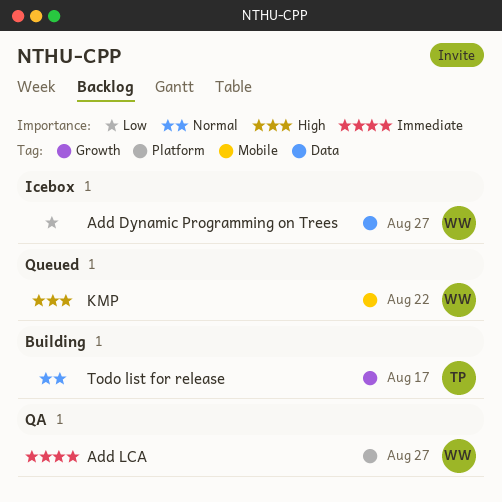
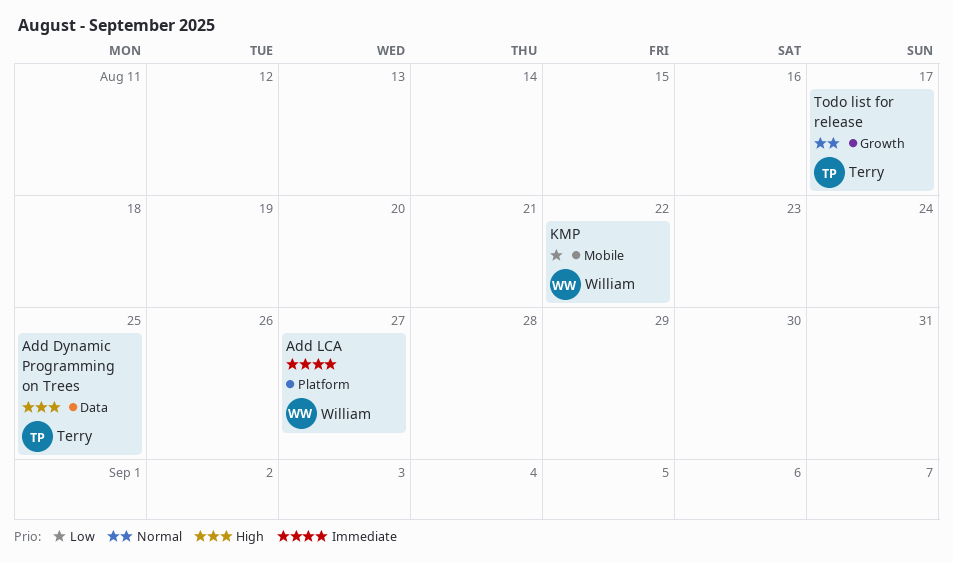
Add Dynamic Programming on Trees, owner: William -> Terry
Add Dynamic Programming on Trees, priority: Low -> High
Add Dynamic Programming on Trees, due: Aug 27 -> Aug 25
KMP, priority: High -> Low

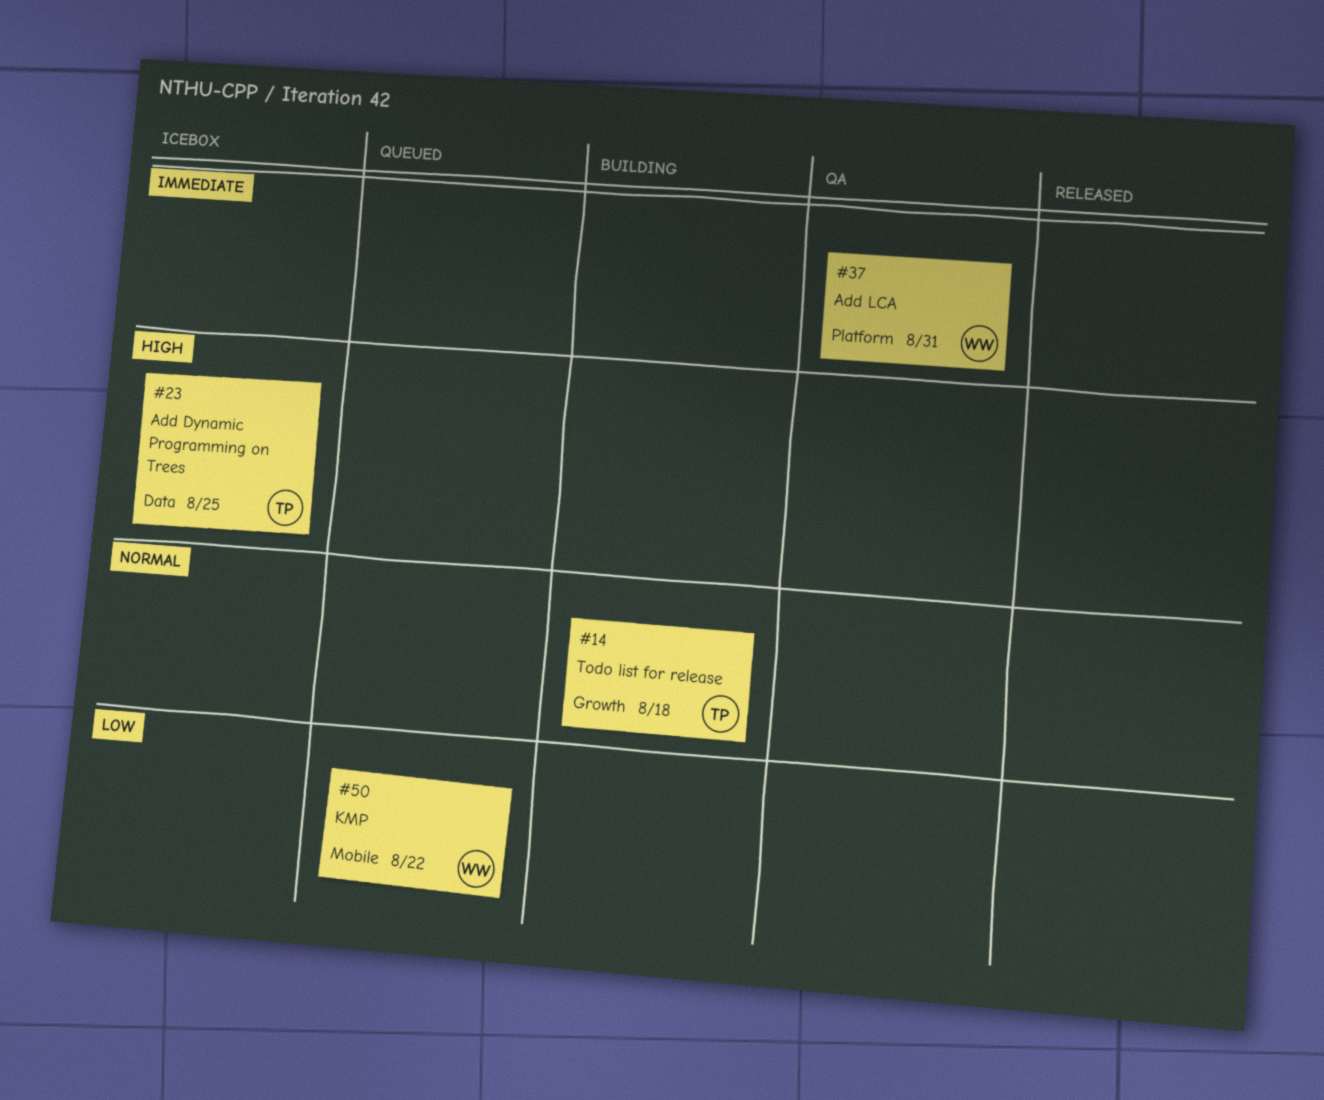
Add LCA, due: Aug 27 -> Aug 31
Todo list for release, due: Aug 17 -> Aug 18

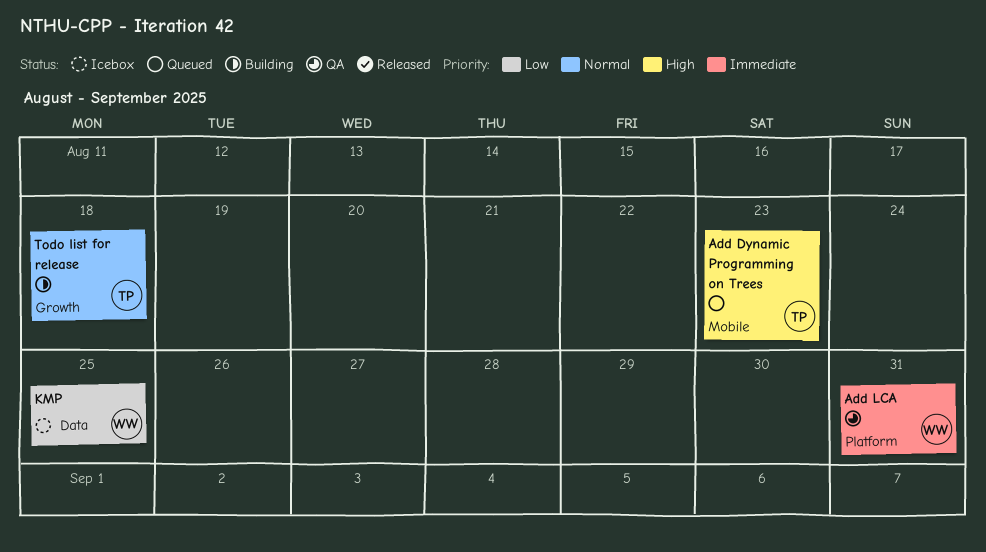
Add Dynamic Programming on Trees, status: Icebox -> Queued
Add Dynamic Programming on Trees, label: Data -> Mobile
Add Dynamic Programming on Trees, due: Aug 25 -> Aug 23
KMP, status: Queued -> Icebox
KMP, label: Mobile -> Data
KMP, due: Aug 22 -> Aug 25

